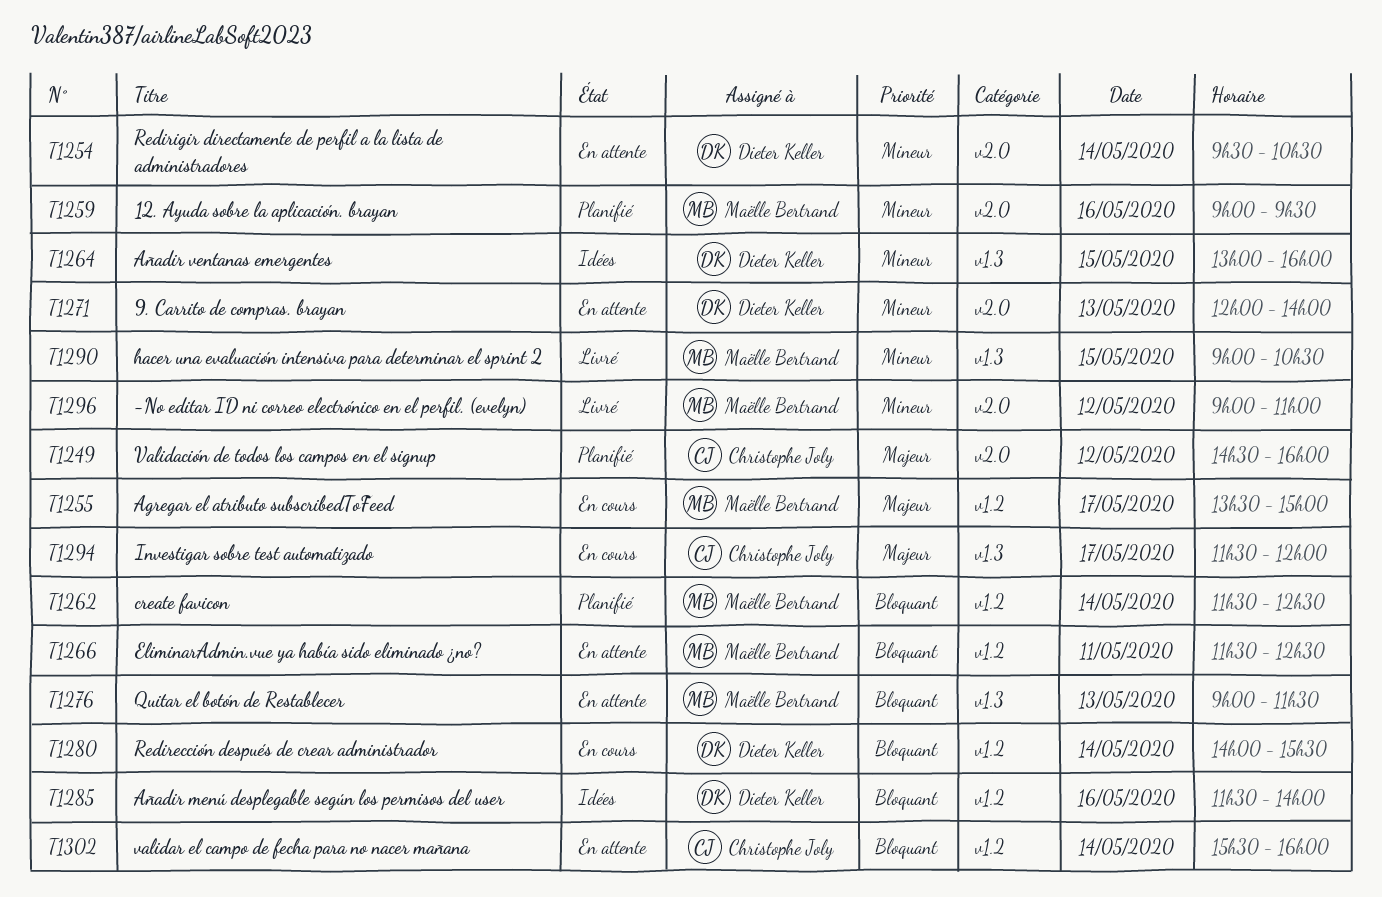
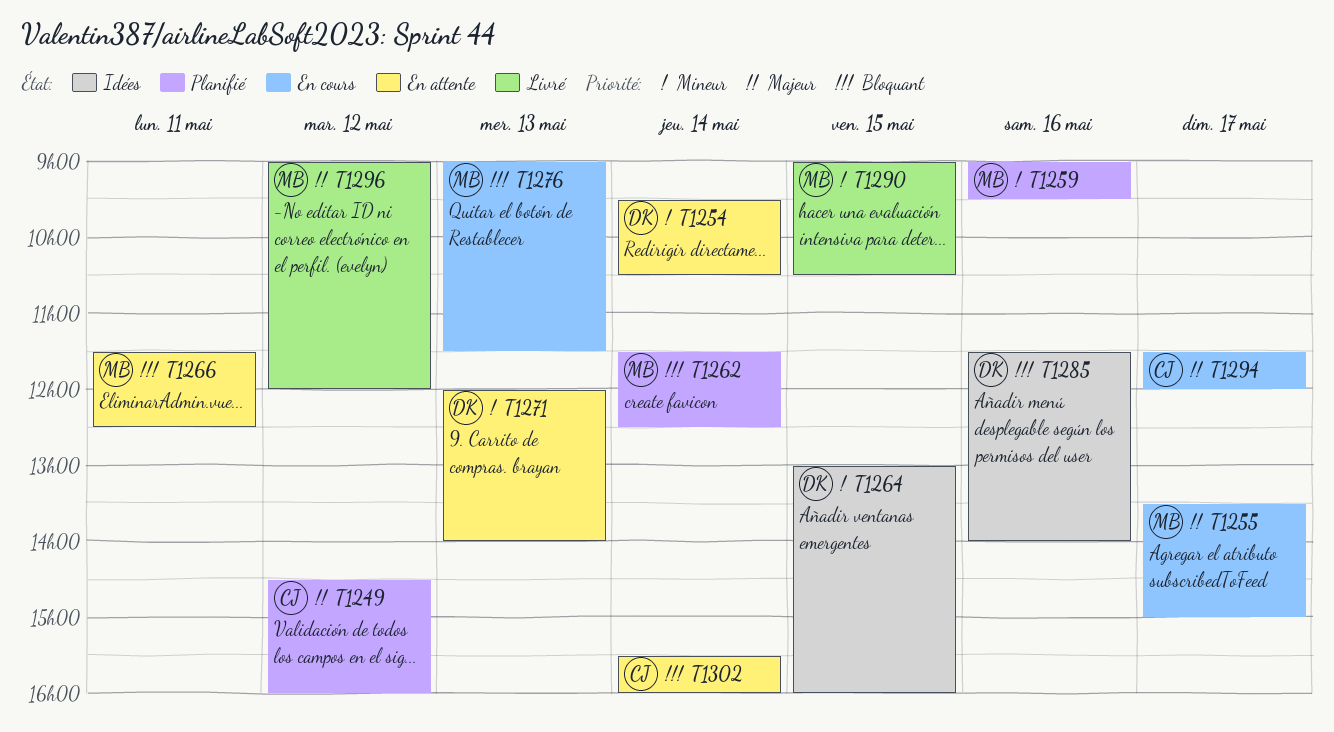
T1276, status: En attente -> En cours
T1280: present -> none
T1296, priority: Mineur -> Majeur
T1296, ends: 11:00 -> 12:00

